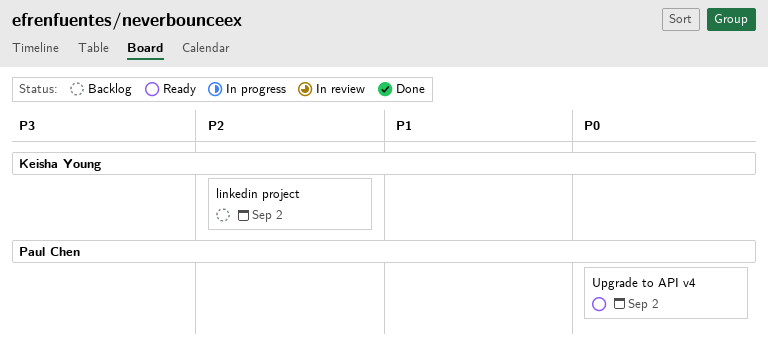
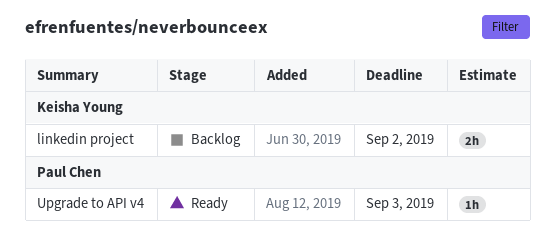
Upgrade to API v4, due: Sep 2 -> Sep 3

